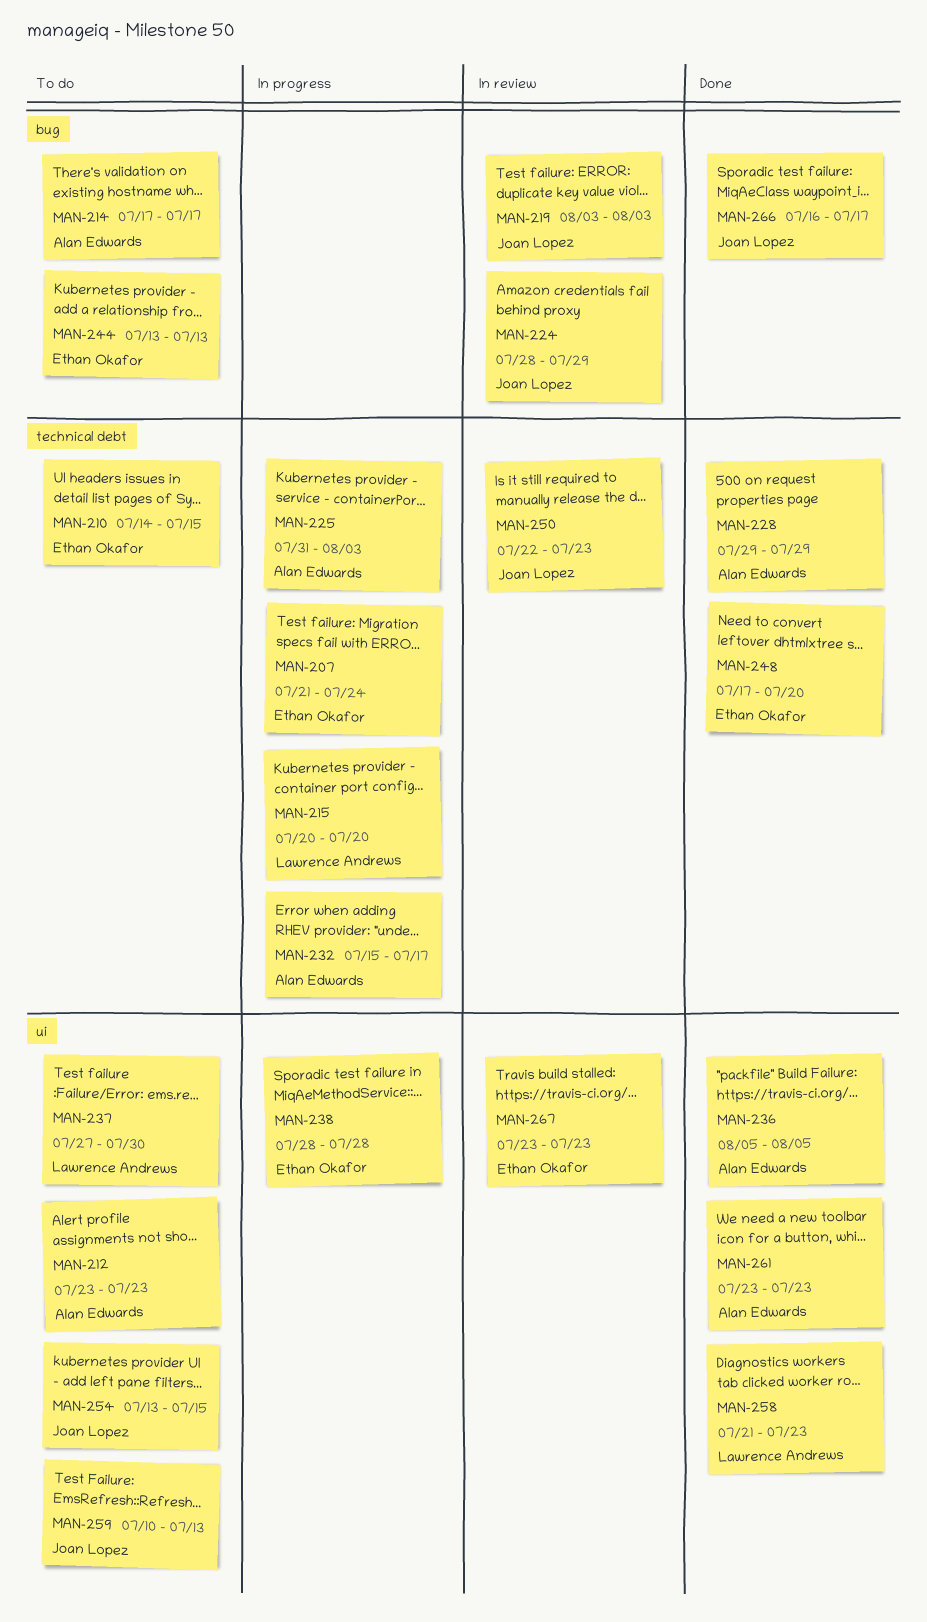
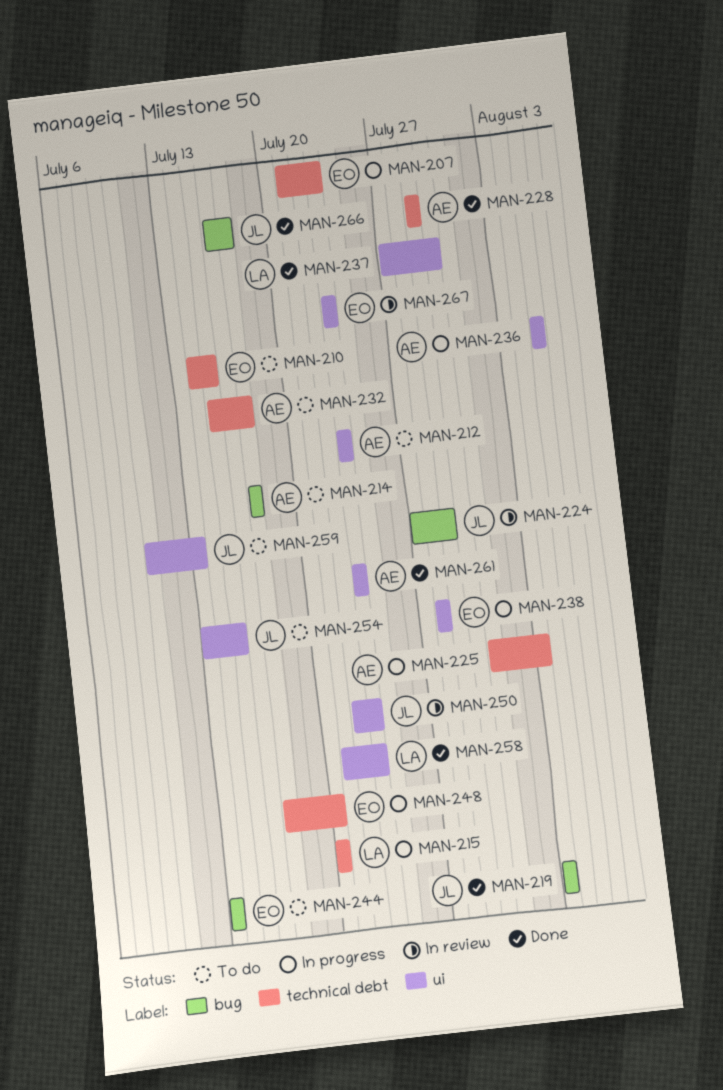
MAN-207, due: Jul 24 -> Jul 23
MAN-219, status: In review -> Done
MAN-224, start: Jul 28 -> Jul 27
MAN-232, status: In progress -> To do
MAN-236, status: Done -> In progress
MAN-237, status: To do -> Done
MAN-248, status: Done -> In progress
MAN-250, label: technical debt -> ui

